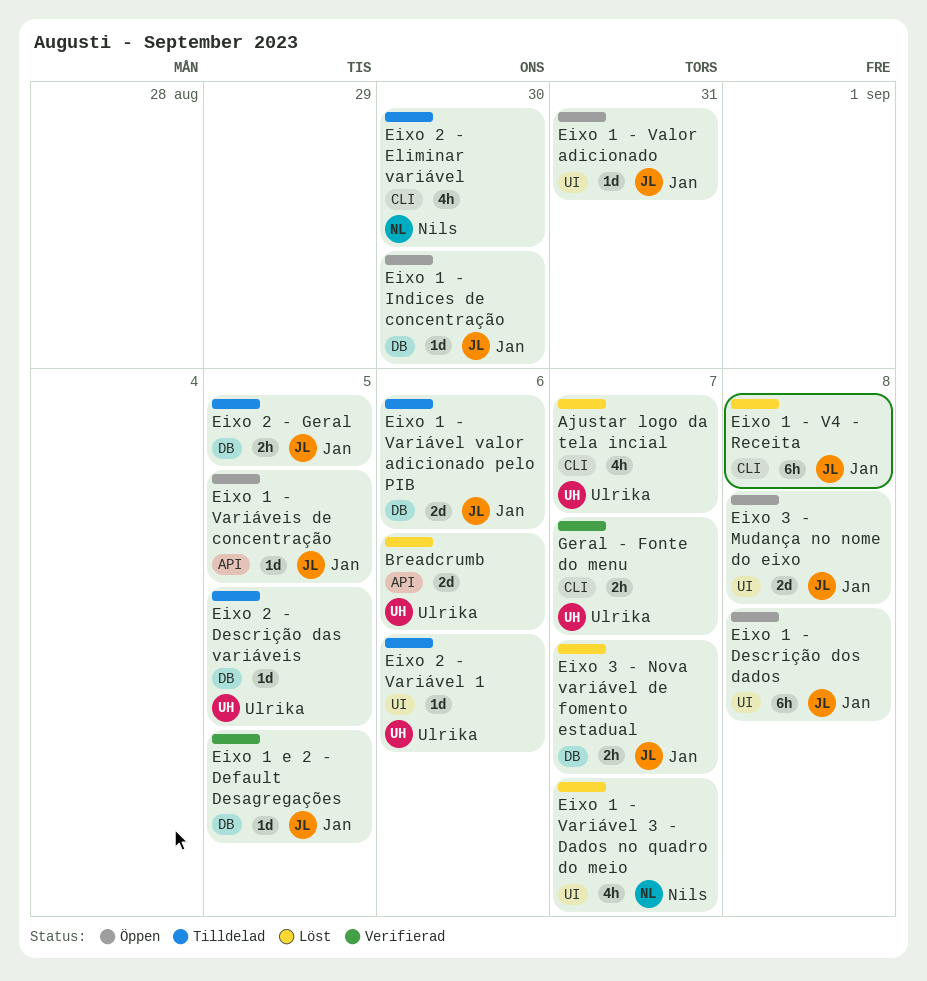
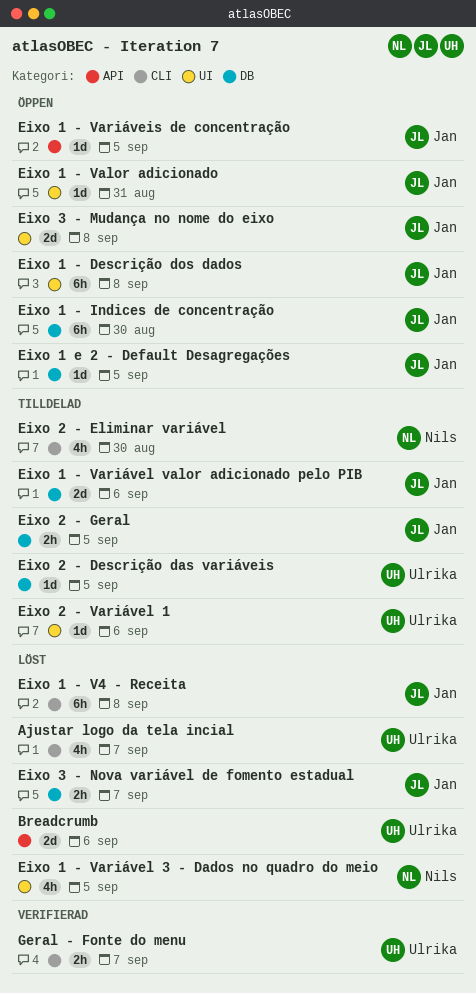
Eixo 1 - Indices de concentração, estimate: 1d -> 6h
Eixo 1 - Variável 3 - Dados no quadro do meio, due: Sep 7 -> Sep 5
Eixo 1 e 2 - Default Desagregações, status: Verifierad -> Öppen

